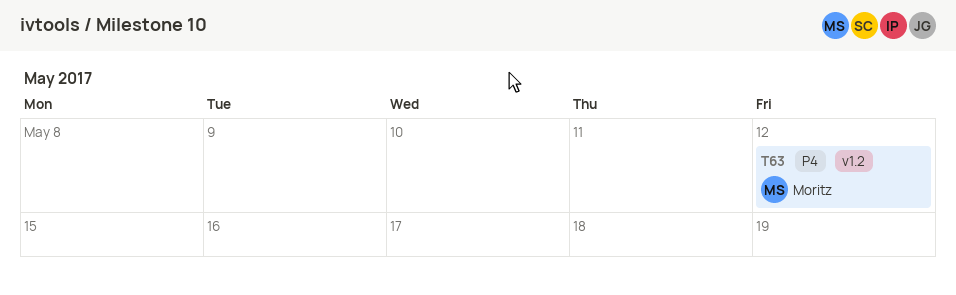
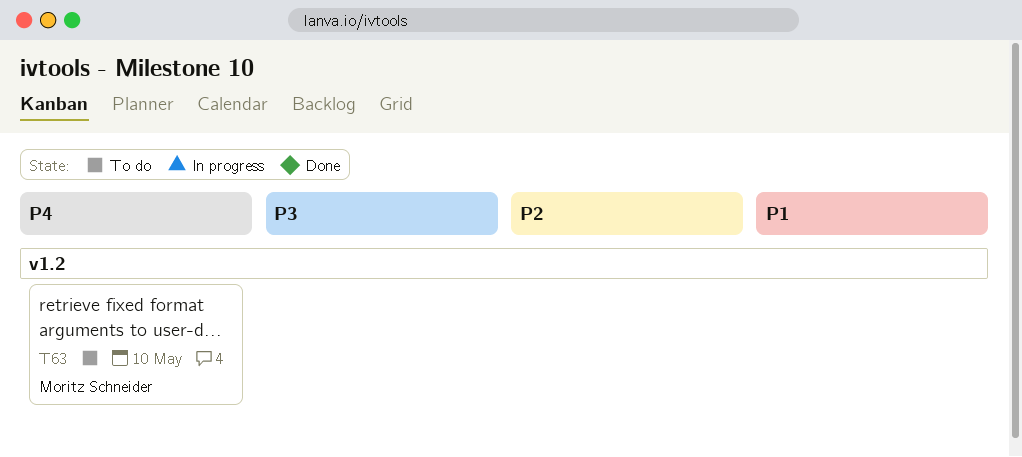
T63, due: May 12 -> May 10

